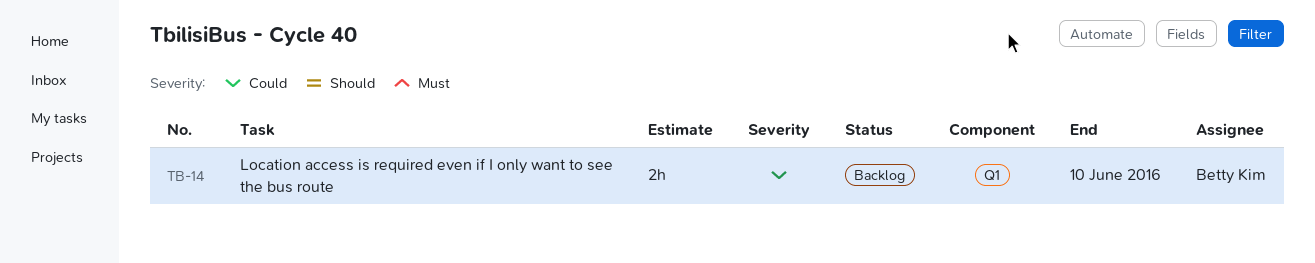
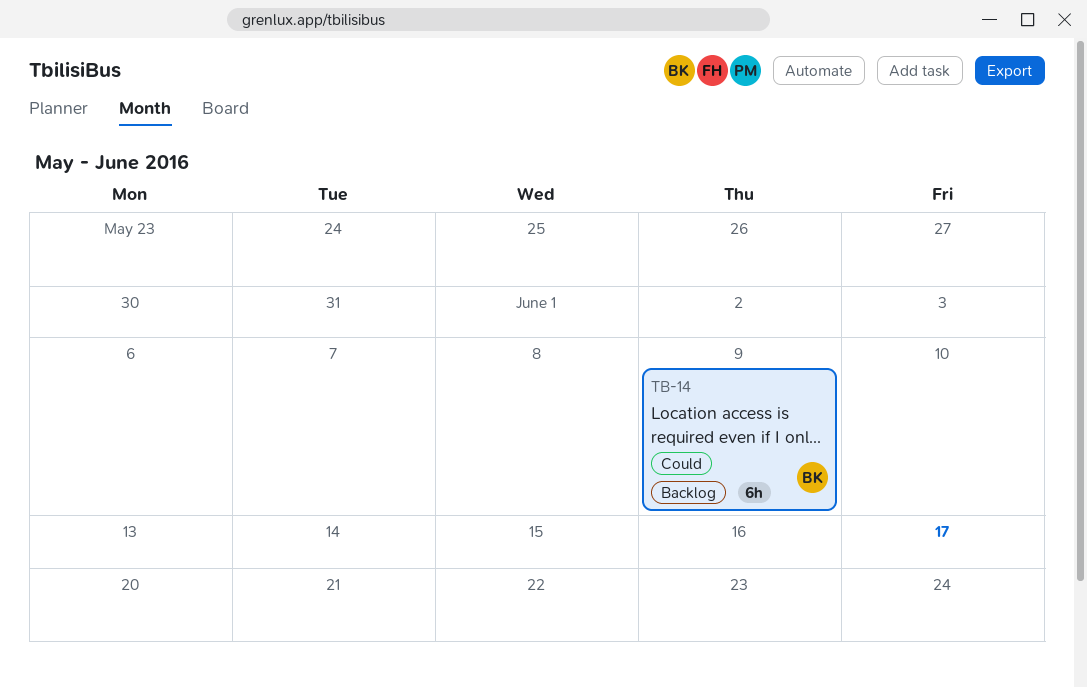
TB-14, estimate: 2h -> 6h
TB-14, due: Jun 10 -> Jun 9

